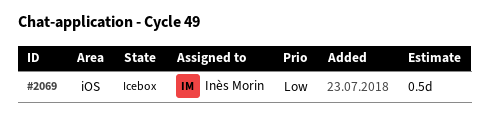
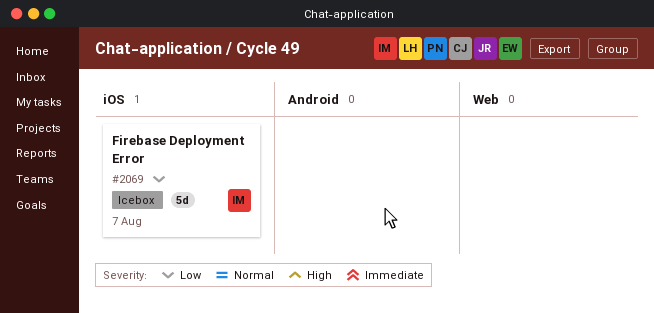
#2069, estimate: 0.5d -> 5d

